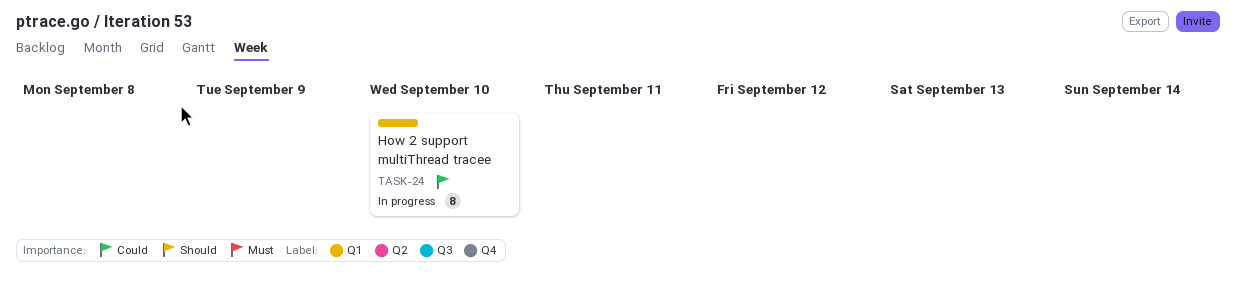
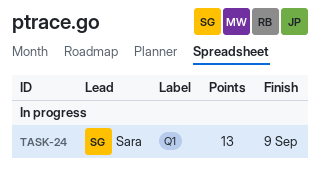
TASK-24, estimate: 8 -> 13
TASK-24, due: Sep 10 -> Sep 9

